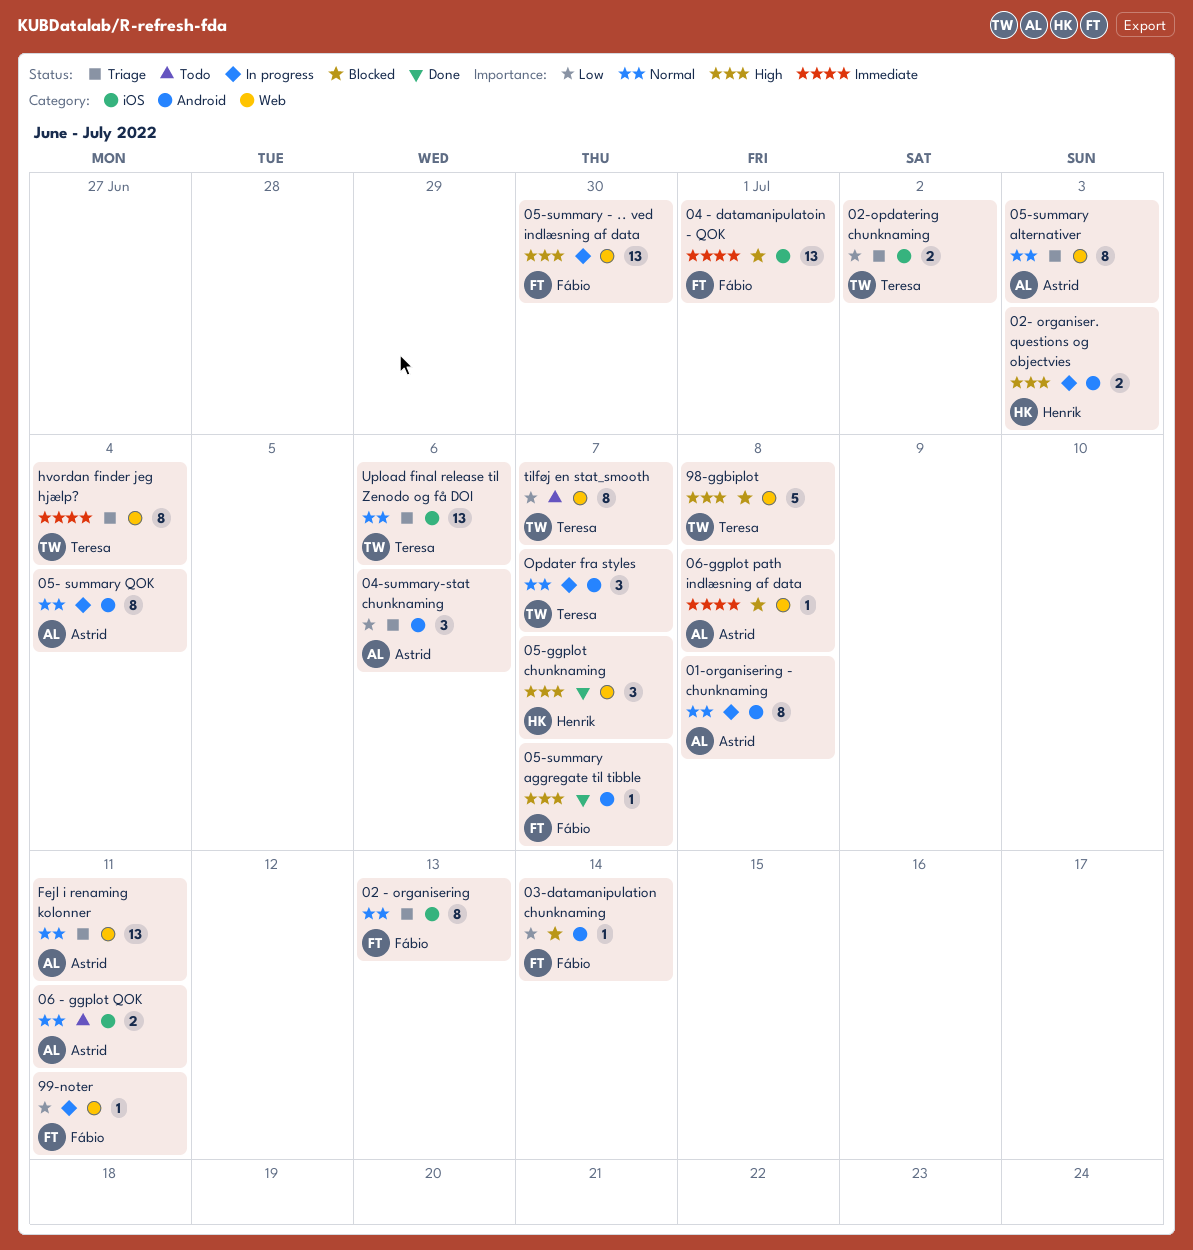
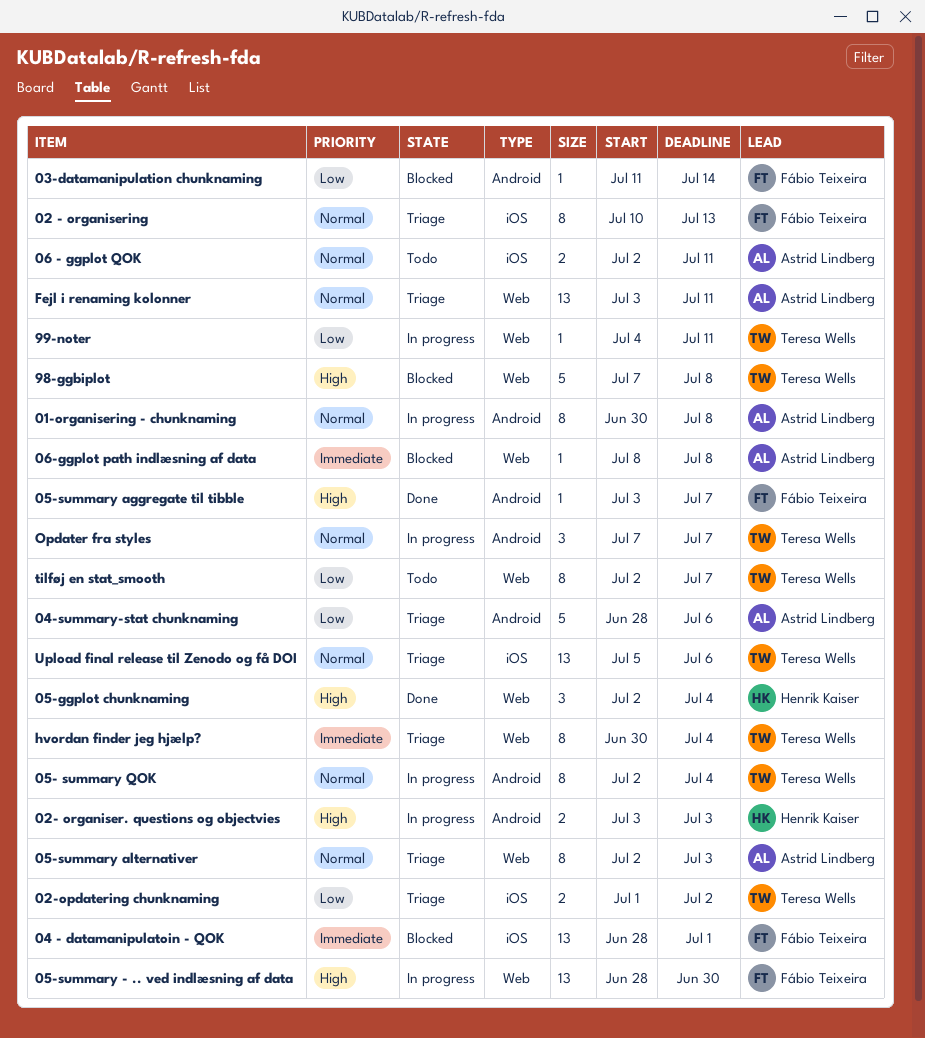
04-summary-stat chunknaming, estimate: 3 -> 5
05- summary QOK, owner: Astrid Lindberg -> Teresa Wells
05-ggplot chunknaming, due: Jul 7 -> Jul 4
99-noter, owner: Fábio Teixeira -> Teresa Wells

